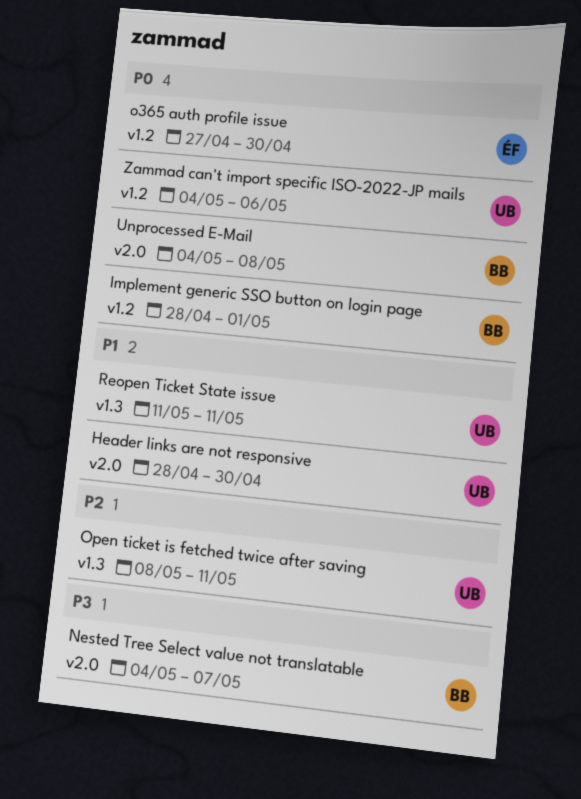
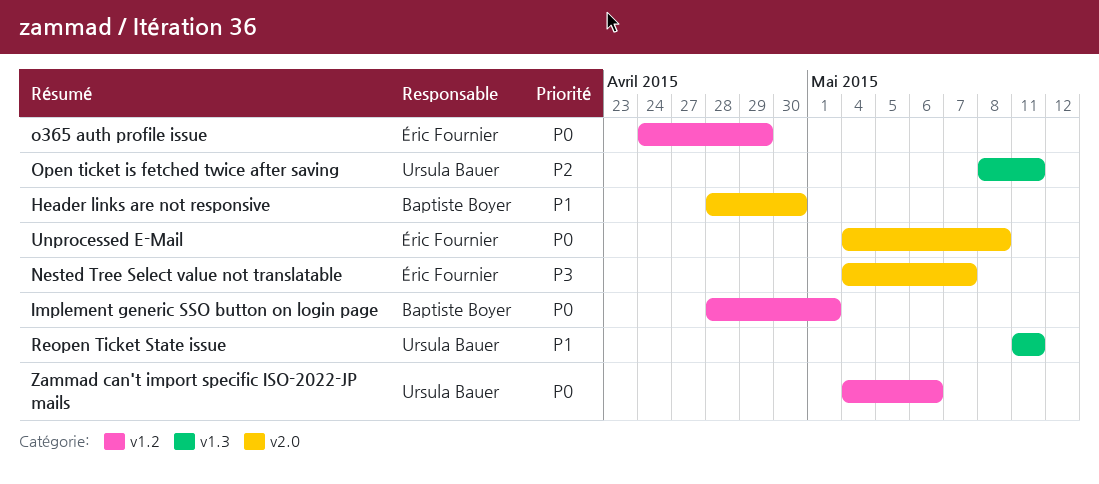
Header links are not responsive, owner: Ursula Bauer -> Baptiste Boyer
Nested Tree Select value not translatable, owner: Baptiste Boyer -> Éric Fournier
o365 auth profile issue, start: Apr 27 -> Apr 24
o365 auth profile issue, due: Apr 30 -> Apr 29
Unprocessed E-Mail, owner: Baptiste Boyer -> Éric Fournier

